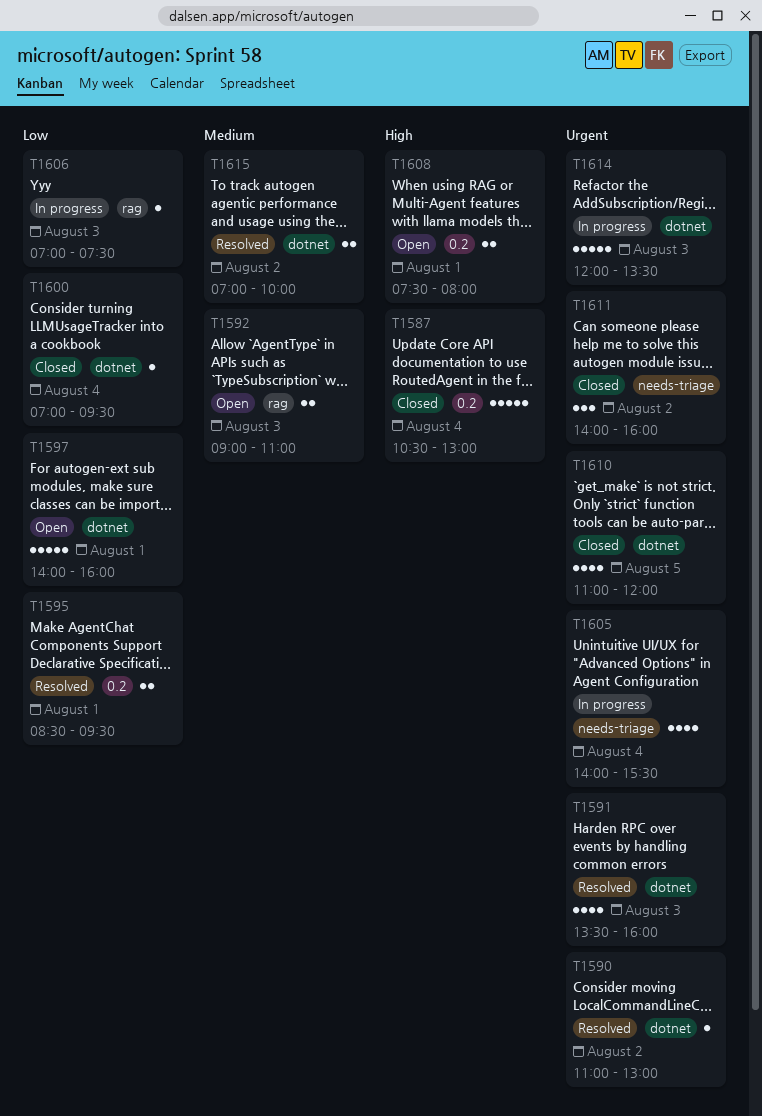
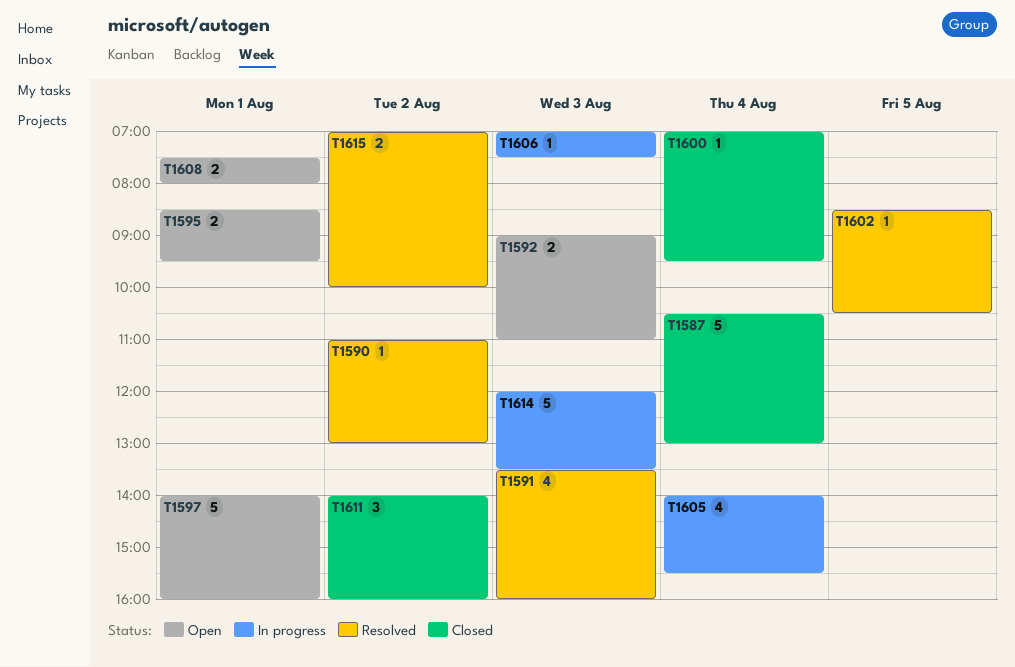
T1595, status: Resolved -> Open
T1602: none -> present
T1610: present -> none

